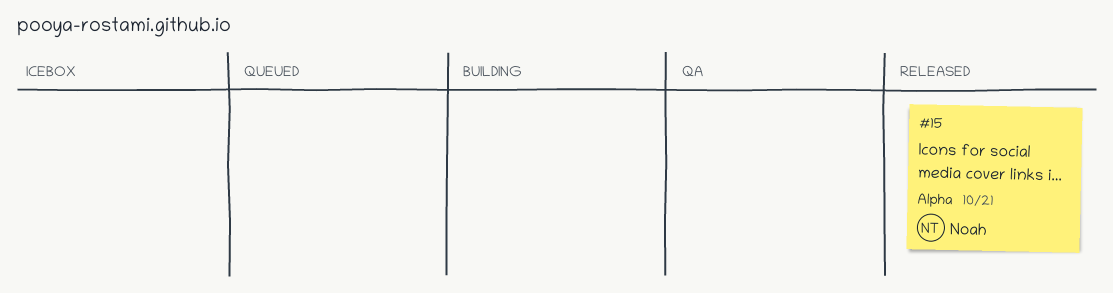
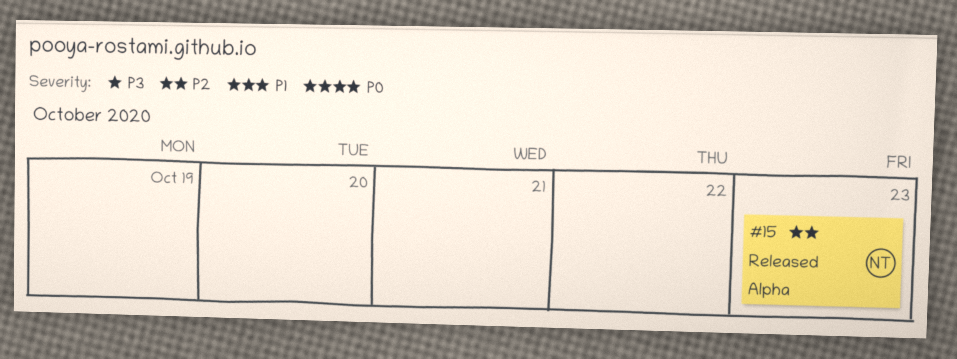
#15, due: Oct 21 -> Oct 23

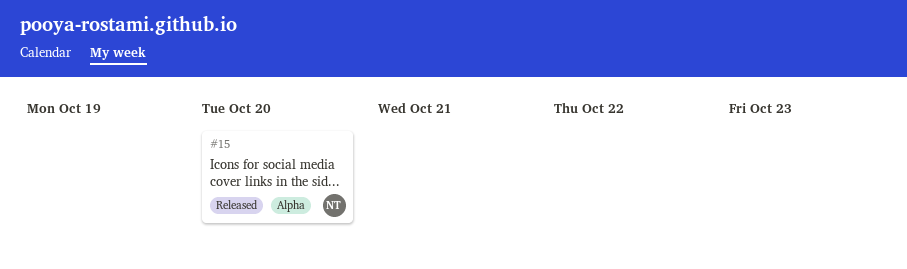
#15, due: Oct 23 -> Oct 20

